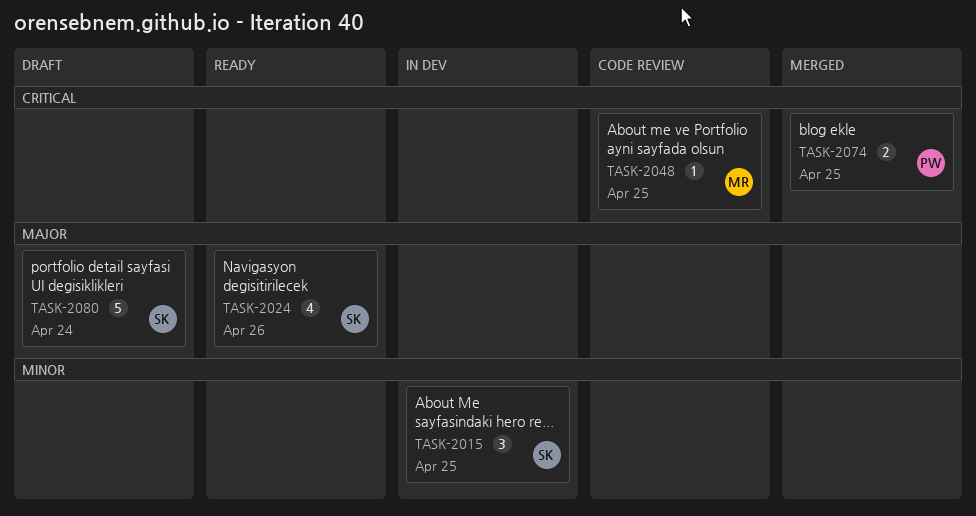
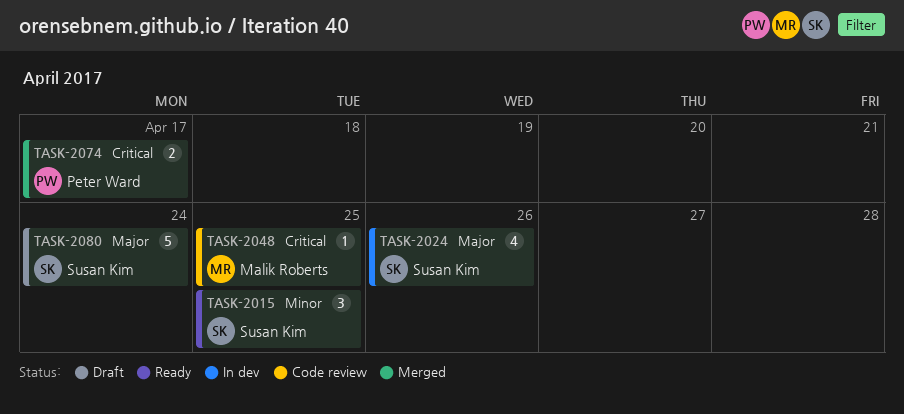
TASK-2015, status: In dev -> Ready
TASK-2024, status: Ready -> In dev
TASK-2074, due: Apr 25 -> Apr 17

